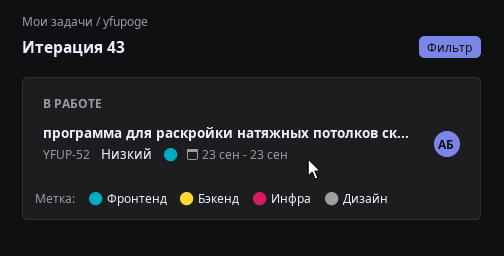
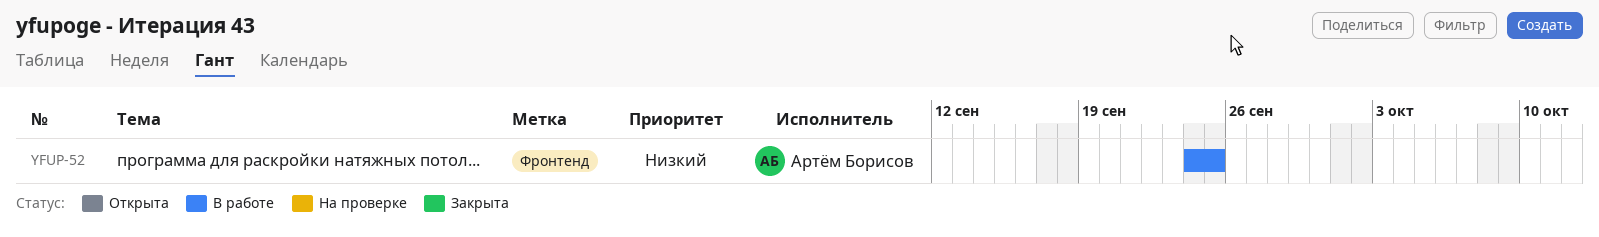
YFUP-52, start: Sep 23 -> Sep 24
YFUP-52, due: Sep 23 -> Sep 25

